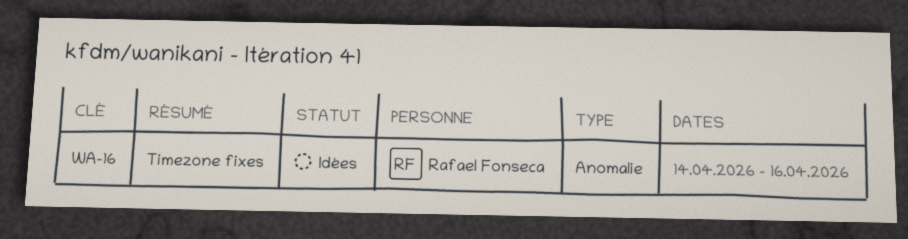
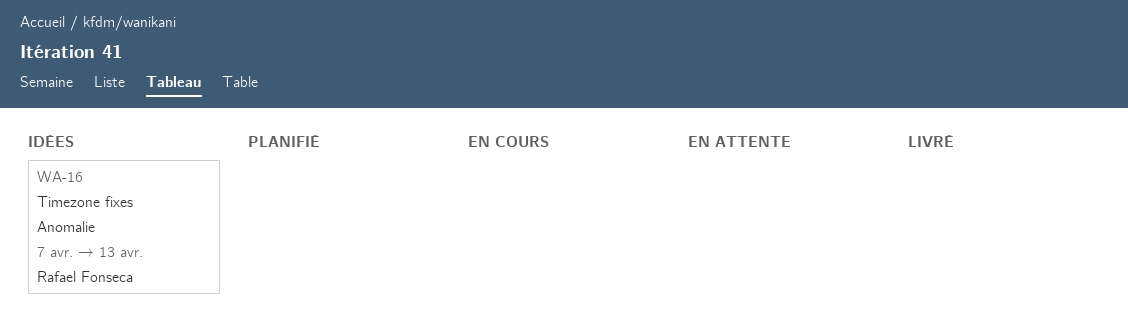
WA-16, start: Apr 14 -> Apr 7
WA-16, due: Apr 16 -> Apr 13

